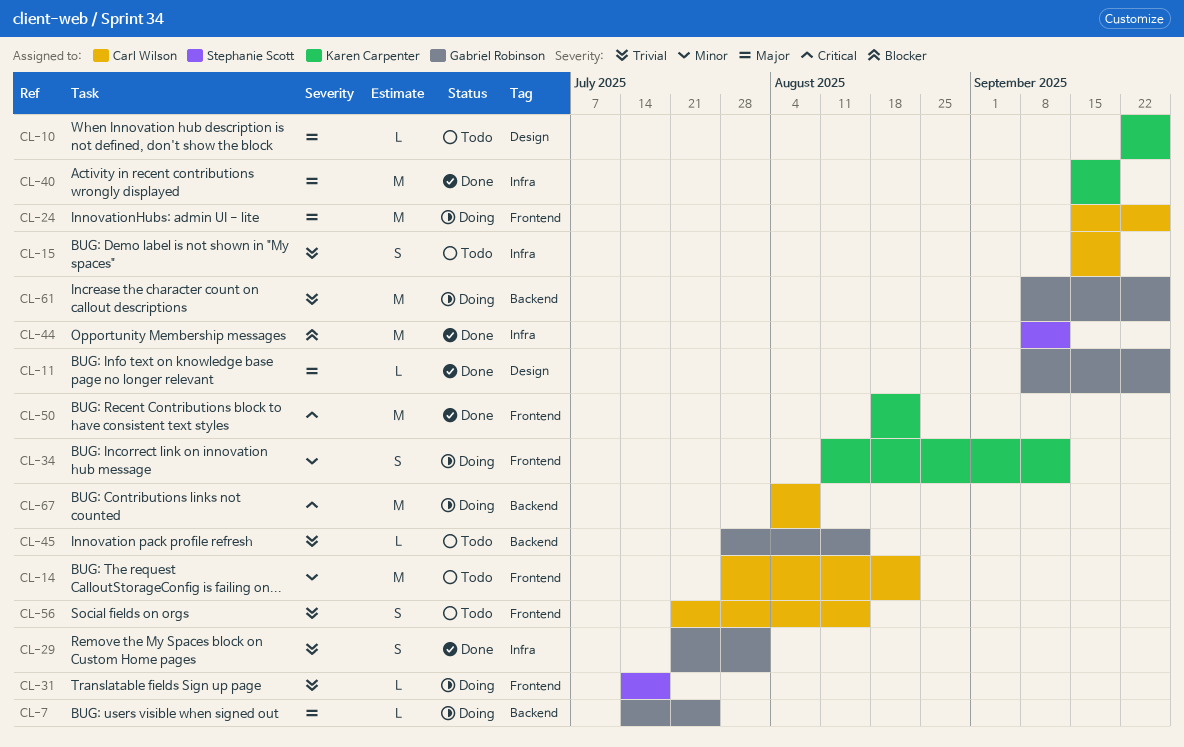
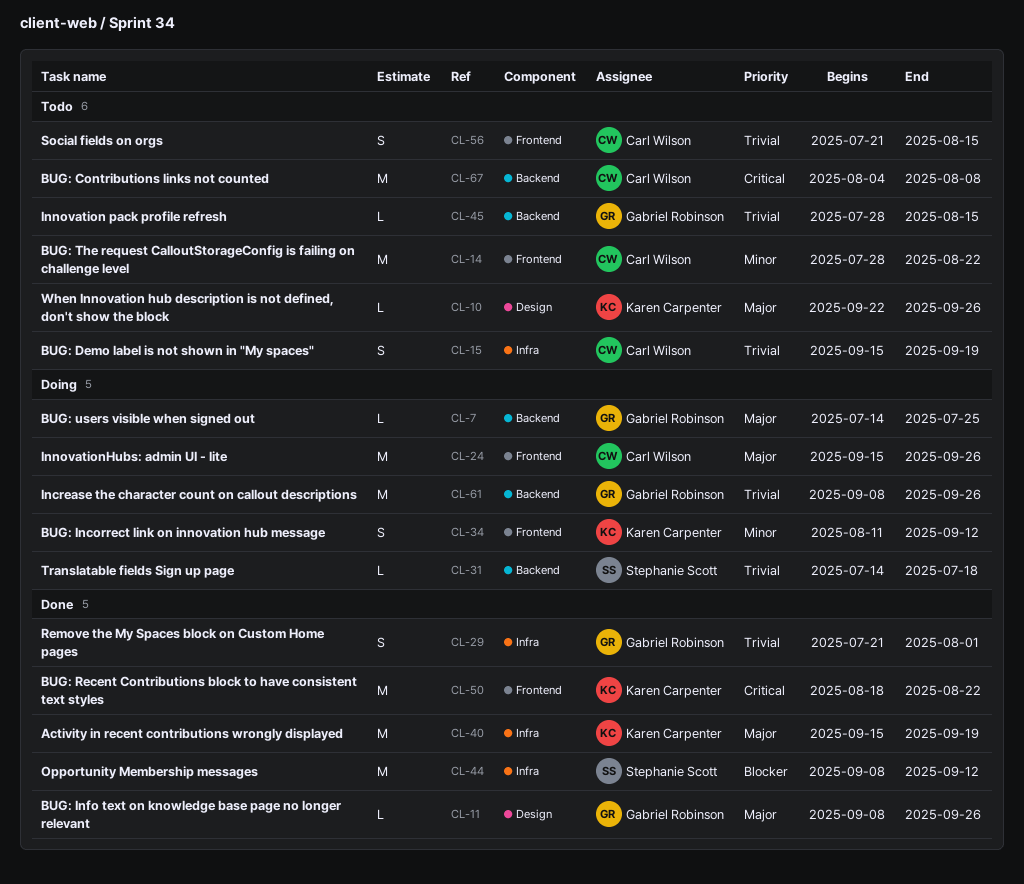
CL-31, label: Frontend -> Backend
CL-67, status: Doing -> Todo

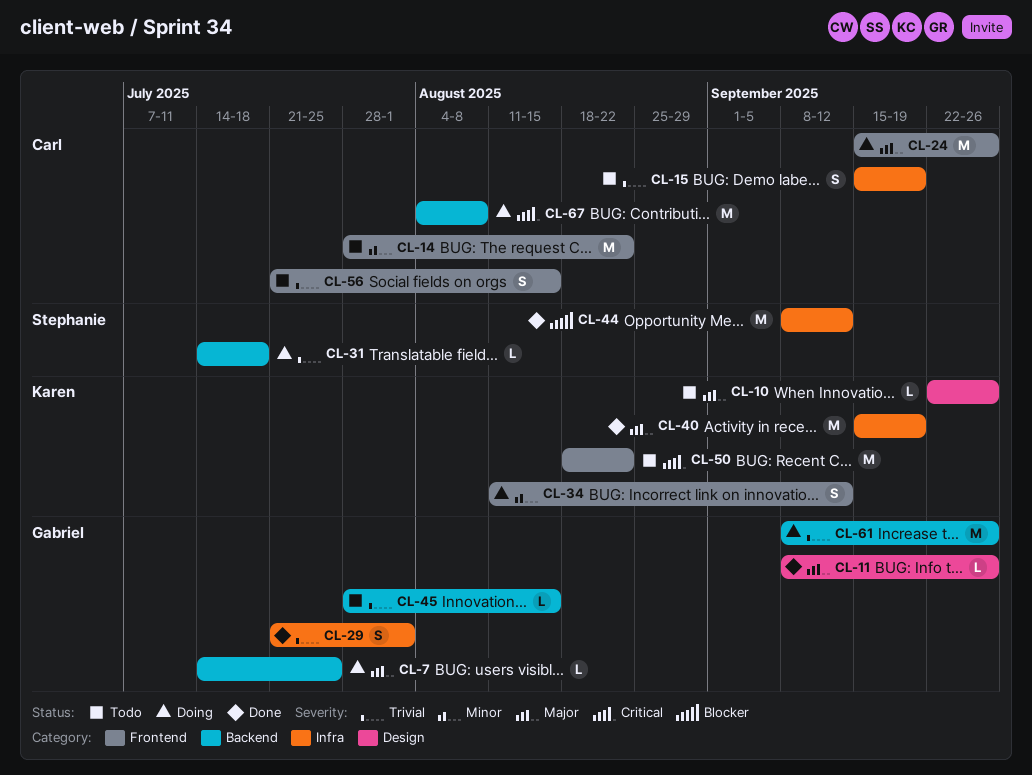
CL-50, status: Done -> Todo
CL-67, status: Todo -> Doing

